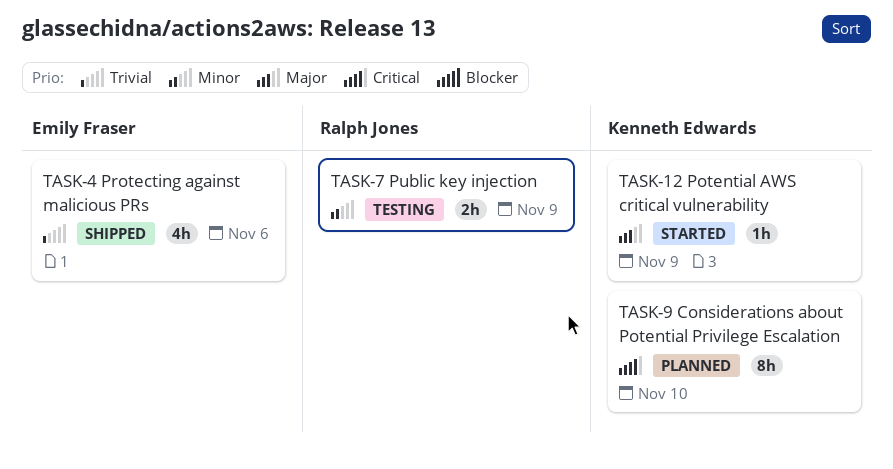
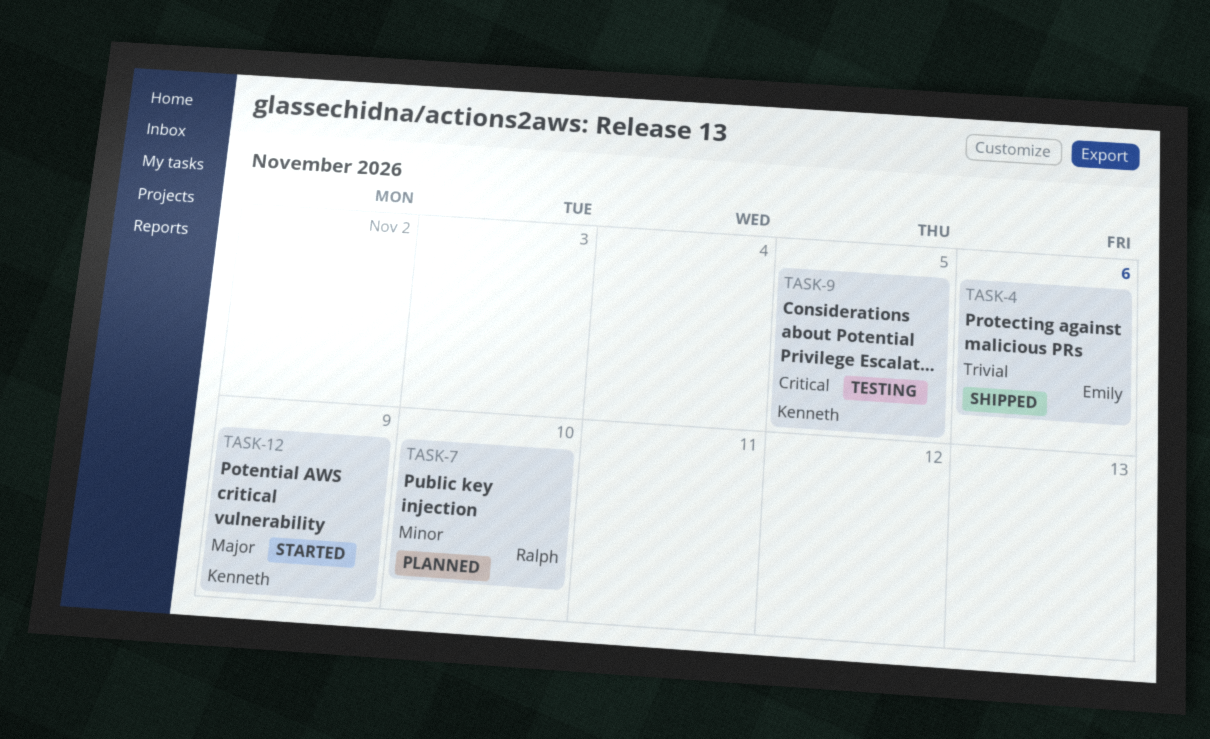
TASK-7, status: Testing -> Planned
TASK-7, due: Nov 9 -> Nov 10
TASK-9, status: Planned -> Testing
TASK-9, due: Nov 10 -> Nov 5

